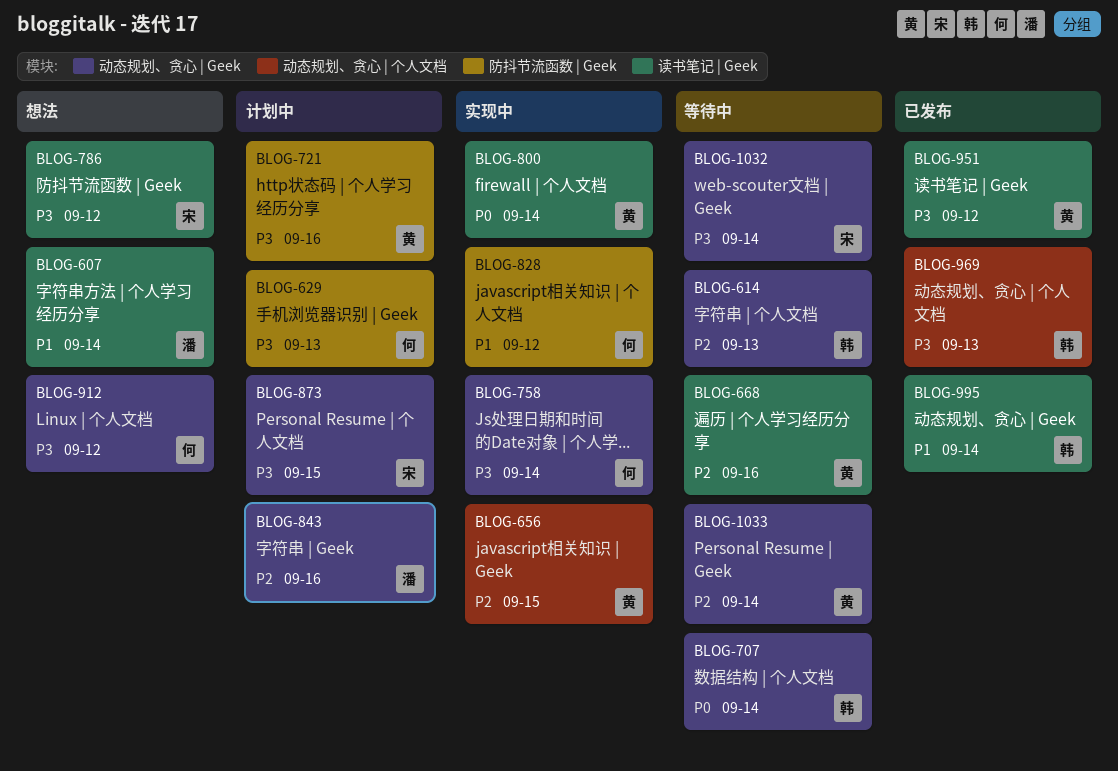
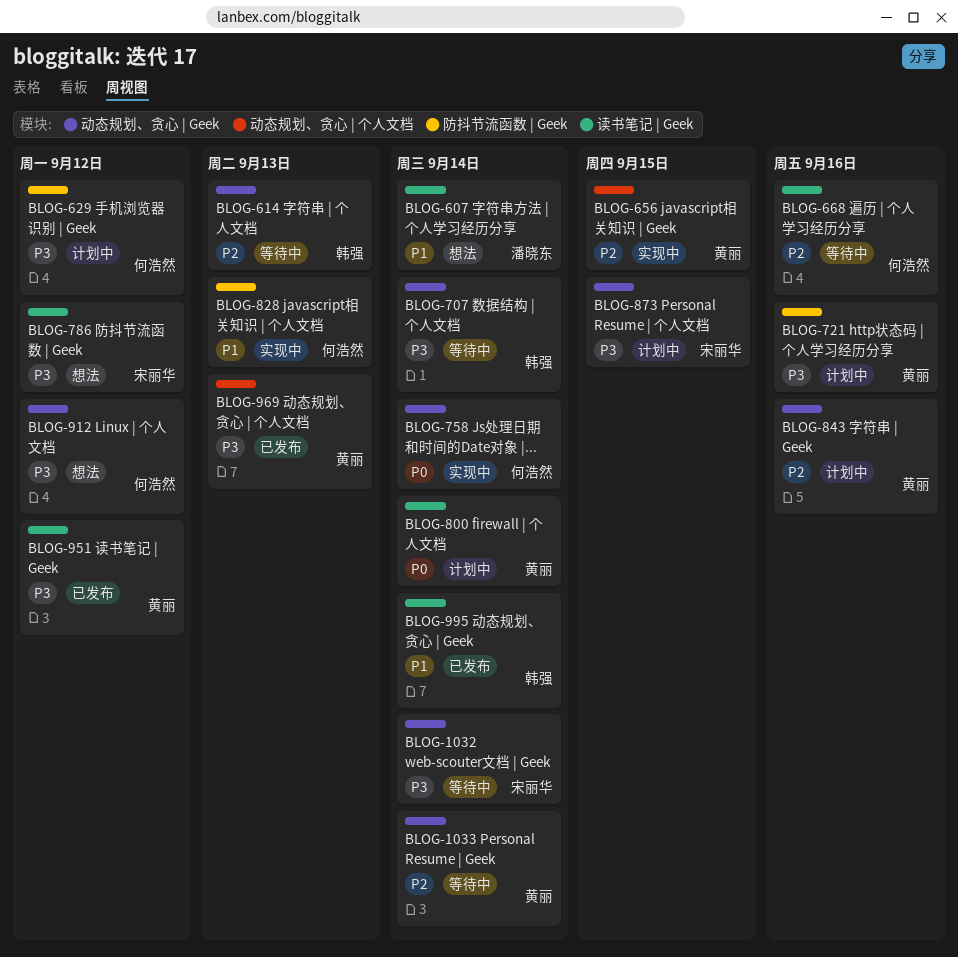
BLOG-629, due: Sep 13 -> Sep 12
BLOG-668, owner: 黄丽 -> 何浩然
BLOG-707, priority: P0 -> P3
BLOG-758, priority: P3 -> P0
BLOG-800, status: 实现中 -> 计划中
BLOG-828, due: Sep 12 -> Sep 13
BLOG-843, owner: 潘晓东 -> 黄丽
BLOG-969, owner: 韩强 -> 黄丽

